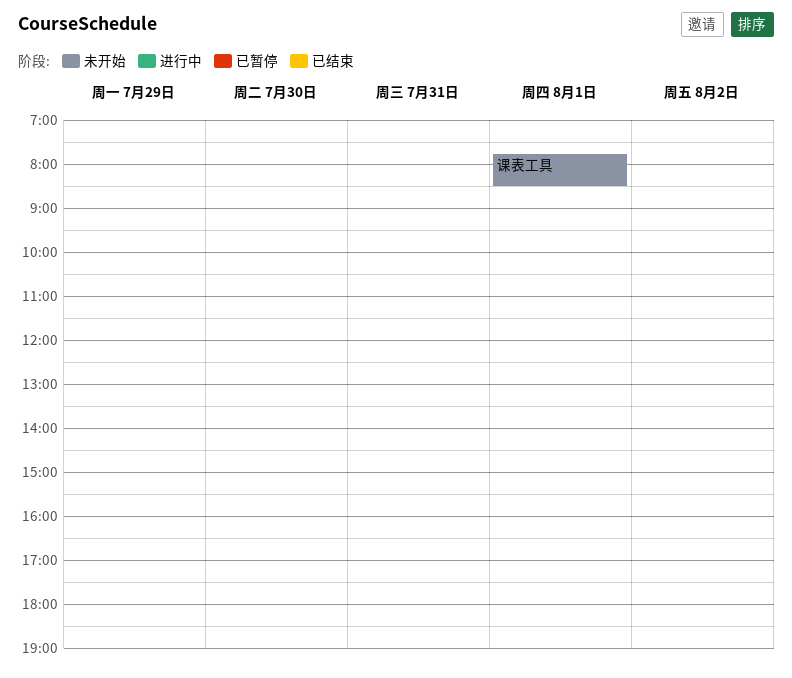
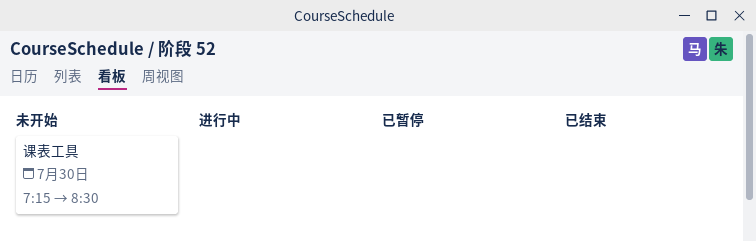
课表工具, day: Aug 1 -> Jul 30
课表工具, begins: 07:45 -> 07:15

